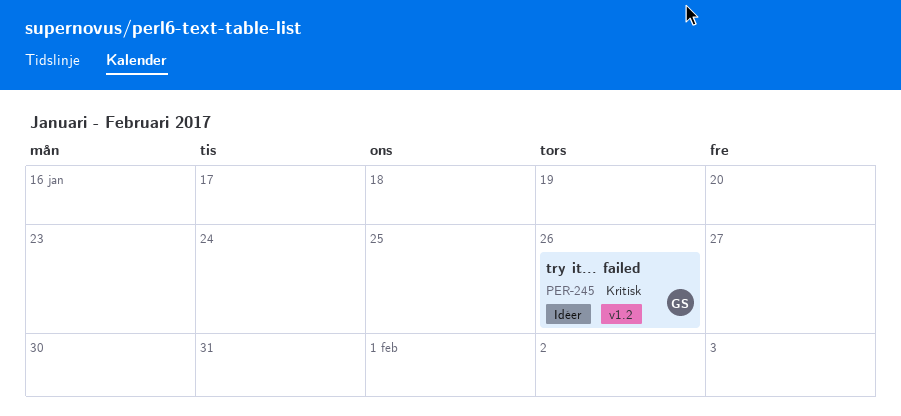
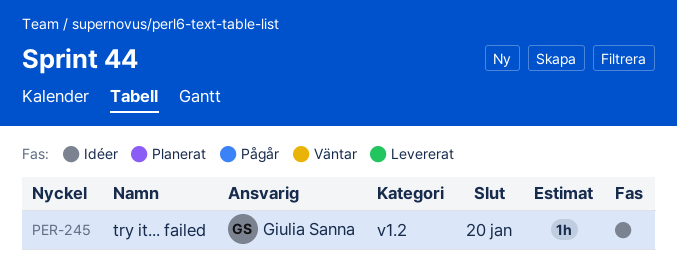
PER-245, due: Jan 26 -> Jan 20

